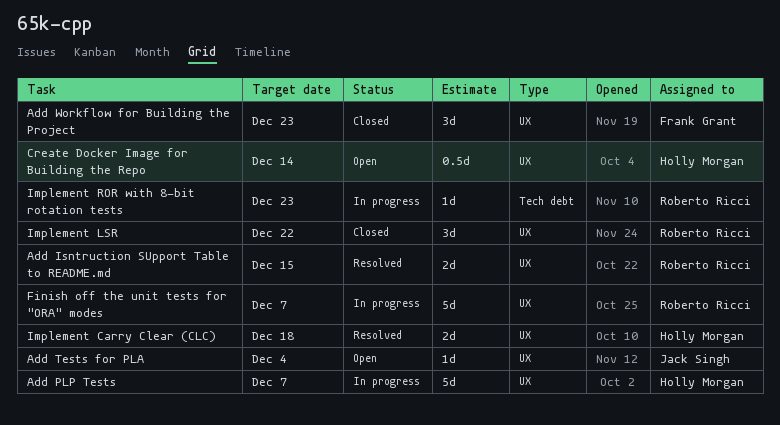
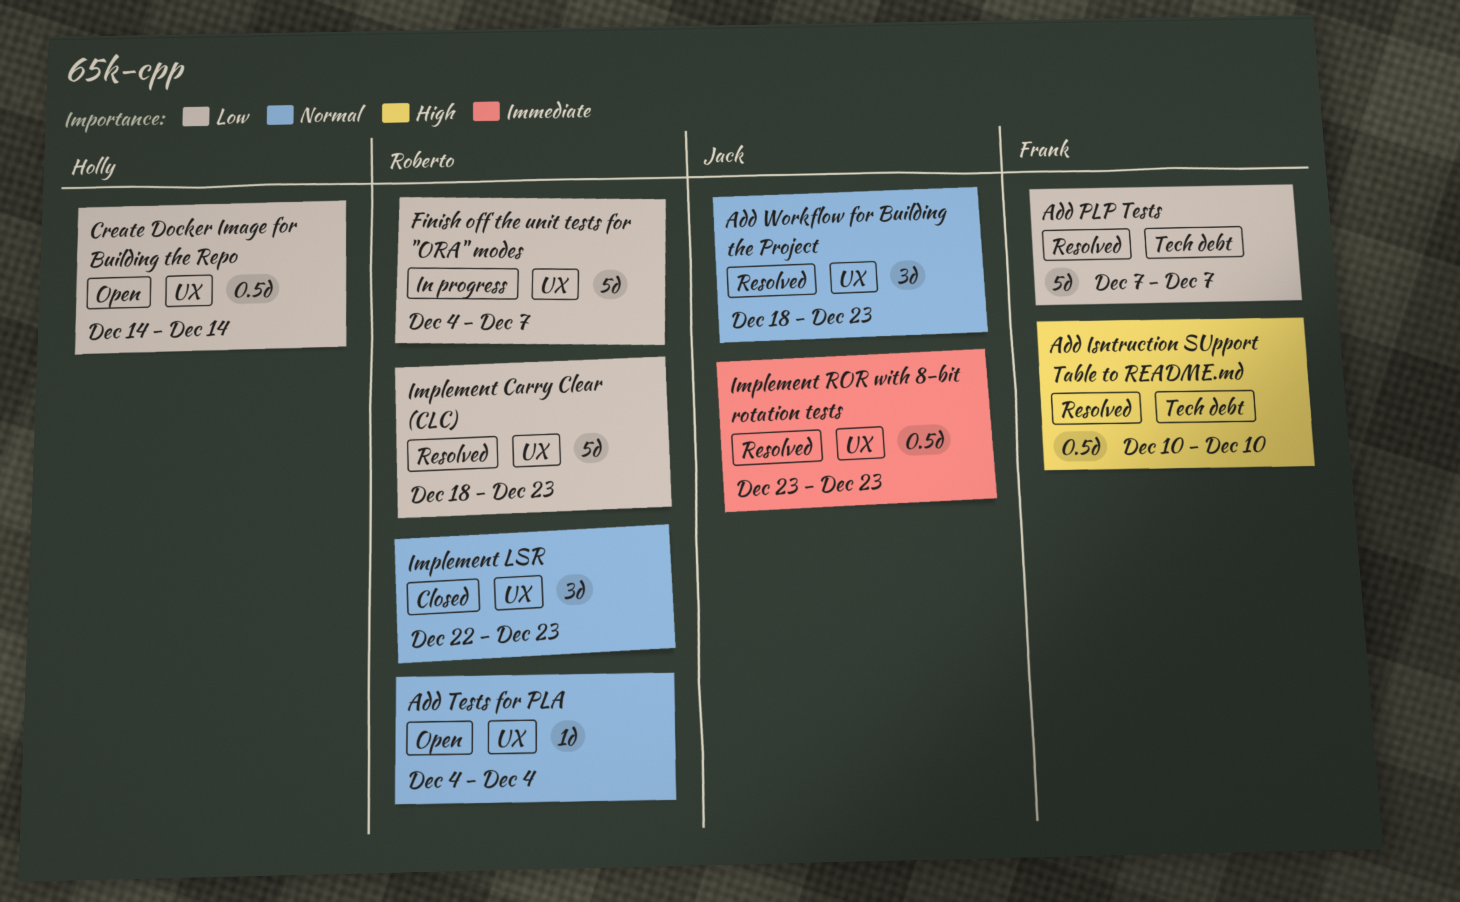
Add Isntruction SUpport Table to README.md, owner: Roberto Ricci -> Frank Grant
Add Isntruction SUpport Table to README.md, label: UX -> Tech debt
Add Isntruction SUpport Table to README.md, estimate: 2d -> 0.5d
Add Isntruction SUpport Table to README.md, due: Dec 15 -> Dec 10
Add PLP Tests, status: In progress -> Resolved
Add PLP Tests, owner: Holly Morgan -> Frank Grant
Add PLP Tests, label: UX -> Tech debt
Add Tests for PLA, owner: Jack Singh -> Roberto Ricci
Add Workflow for Building the Project, status: Closed -> Resolved
Add Workflow for Building the Project, owner: Frank Grant -> Jack Singh
Implement Carry Clear (CLC), owner: Holly Morgan -> Roberto Ricci
Implement Carry Clear (CLC), estimate: 2d -> 5d
Implement Carry Clear (CLC), due: Dec 18 -> Dec 23
Implement LSR, due: Dec 22 -> Dec 23
Implement ROR with 8-bit rotation tests, status: In progress -> Resolved
Implement ROR with 8-bit rotation tests, owner: Roberto Ricci -> Jack Singh
Implement ROR with 8-bit rotation tests, label: Tech debt -> UX
Implement ROR with 8-bit rotation tests, estimate: 1d -> 0.5d

